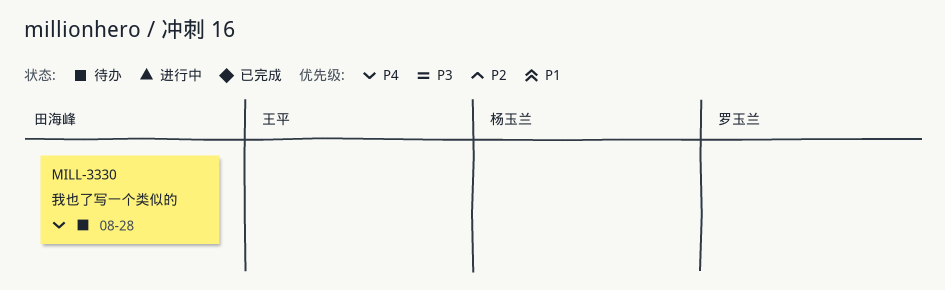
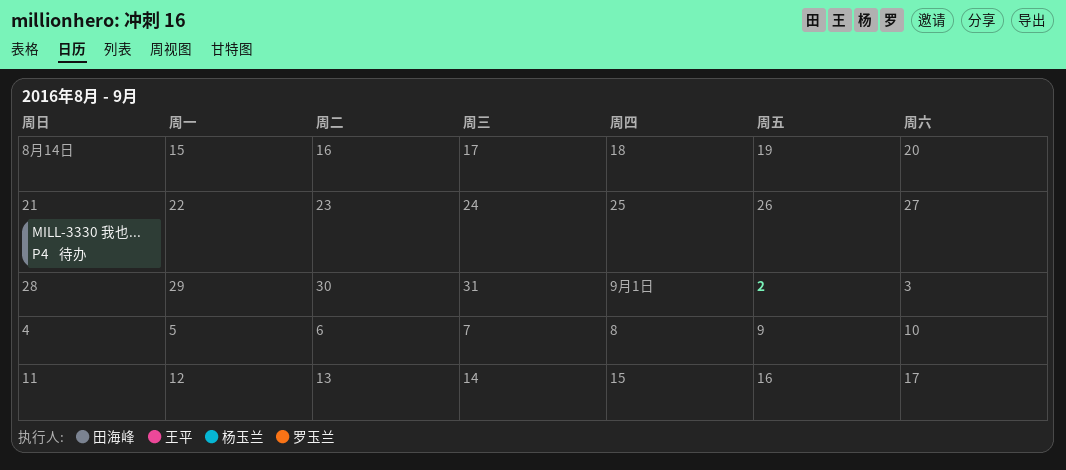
MILL-3330, due: Aug 28 -> Aug 21

